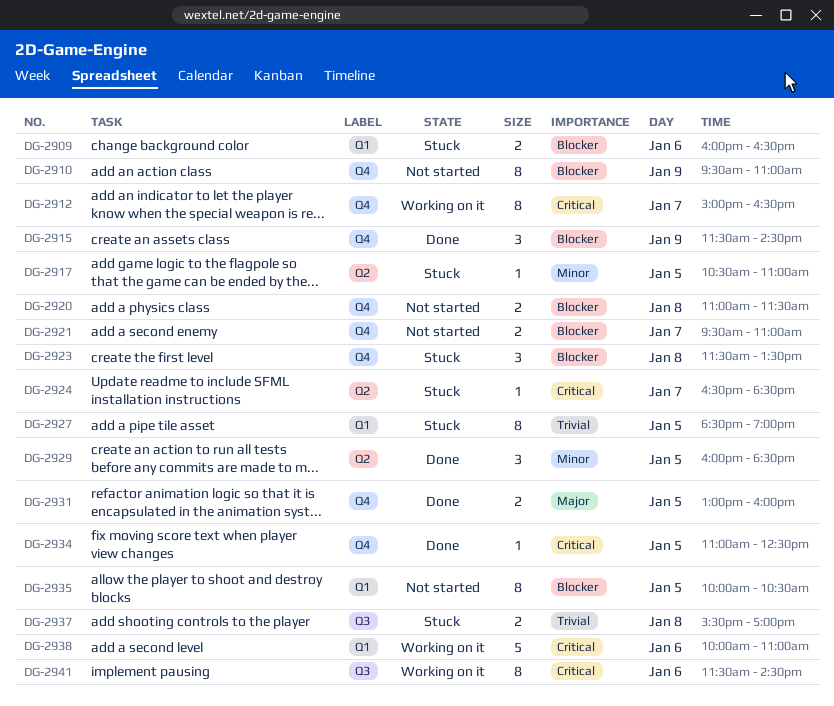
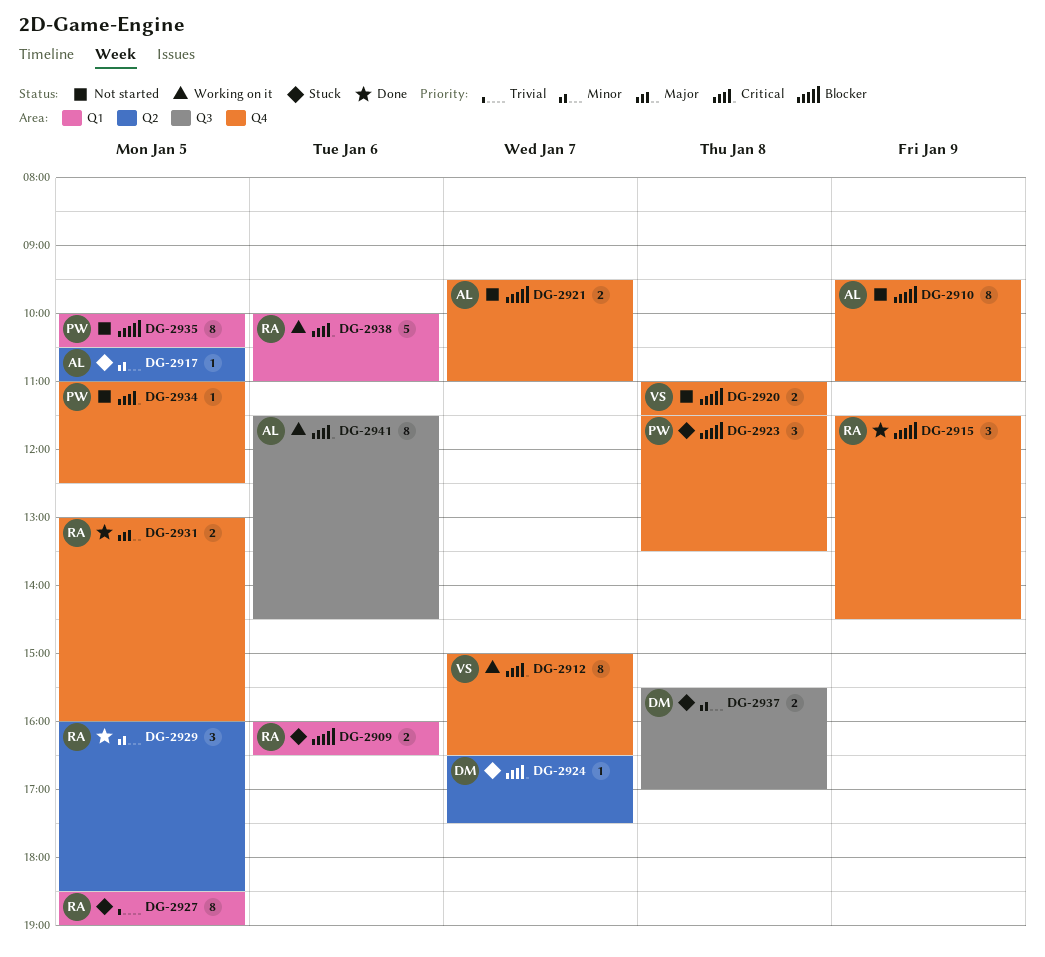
DG-2924, ends: 18:30 -> 17:30
DG-2934, status: Done -> Not started
DG-2937, priority: Trivial -> Minor

